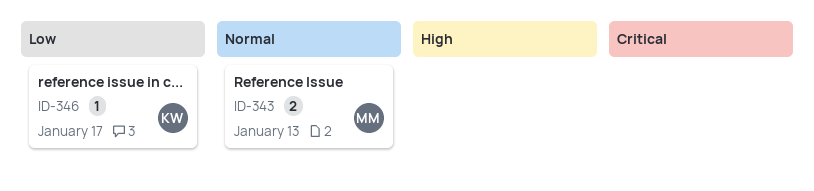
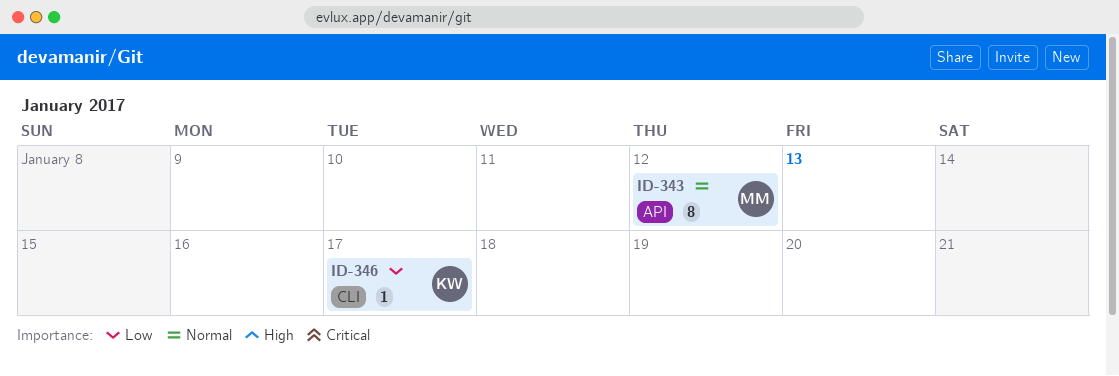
ID-343, estimate: 2 -> 8
ID-343, due: Jan 13 -> Jan 12

